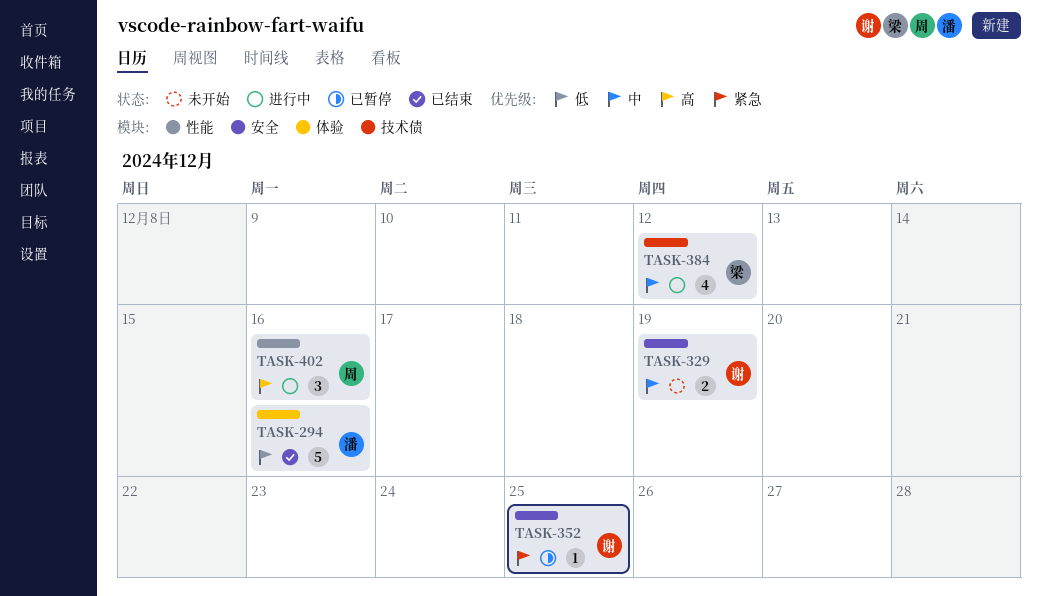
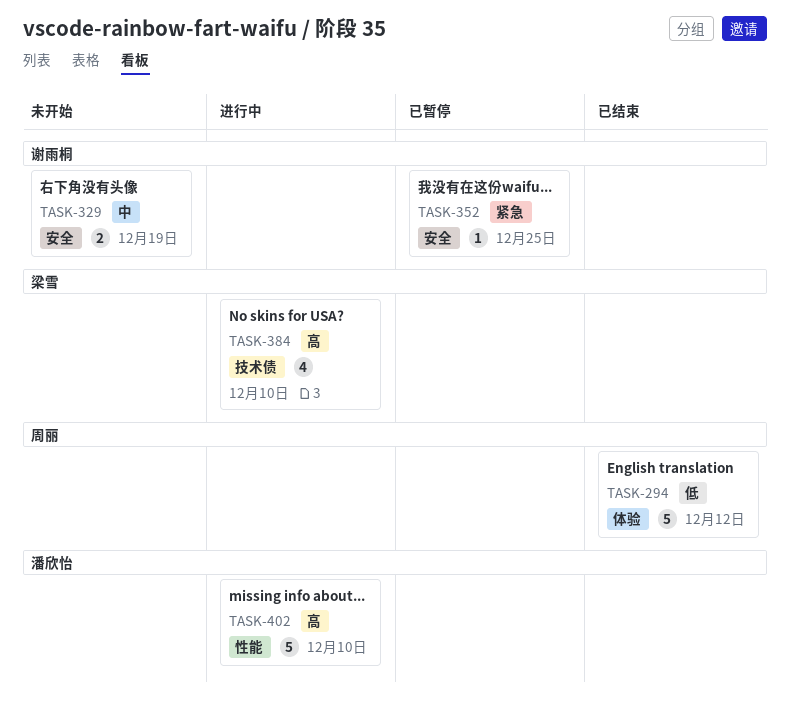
TASK-294, owner: 潘欣怡 -> 周丽
TASK-294, due: Dec 16 -> Dec 12
TASK-384, priority: 中 -> 高
TASK-384, due: Dec 12 -> Dec 10
TASK-402, owner: 周丽 -> 潘欣怡
TASK-402, estimate: 3 -> 5
TASK-402, due: Dec 16 -> Dec 10

